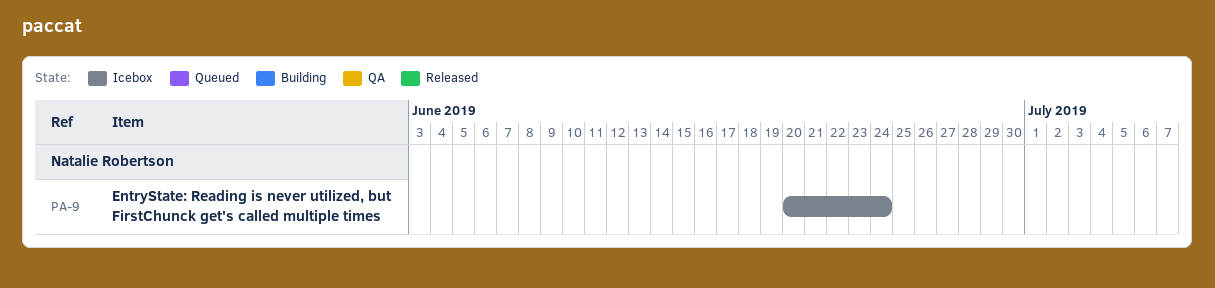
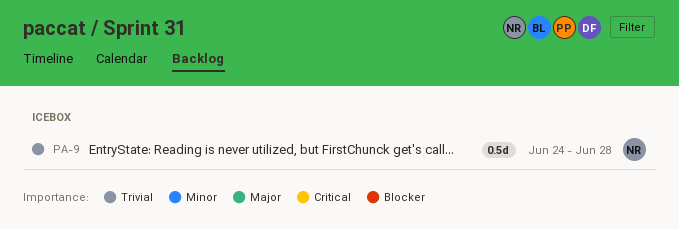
PA-9, start: Jun 20 -> Jun 24
PA-9, due: Jun 24 -> Jun 28

